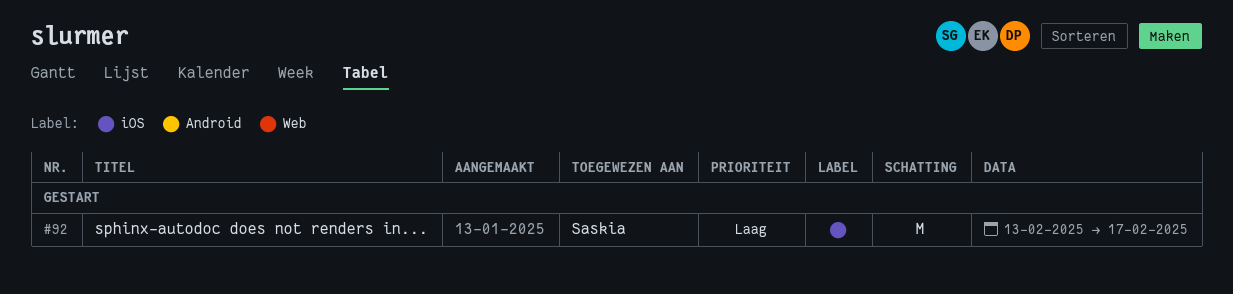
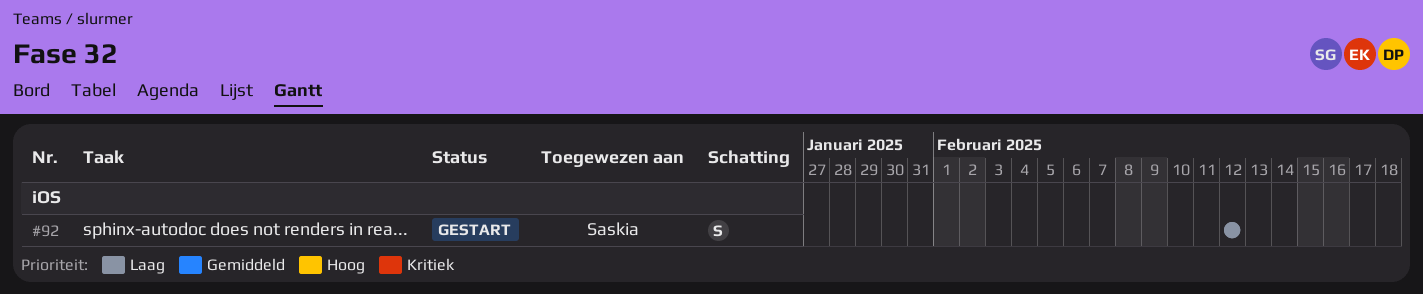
#92, estimate: M -> S
#92, start: Feb 13 -> Feb 12
#92, due: Feb 17 -> Feb 12

